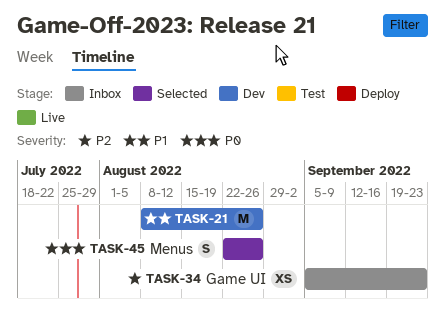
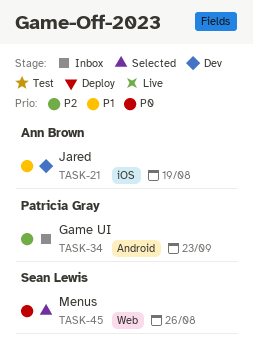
TASK-21, due: Aug 26 -> Aug 19

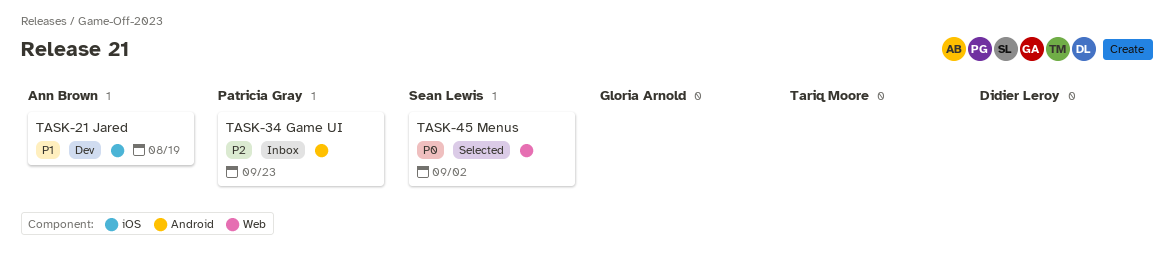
TASK-45, due: Aug 26 -> Sep 2

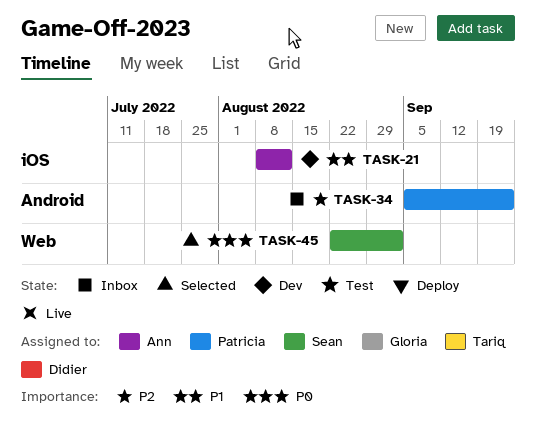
TASK-21, due: Aug 19 -> Aug 12

